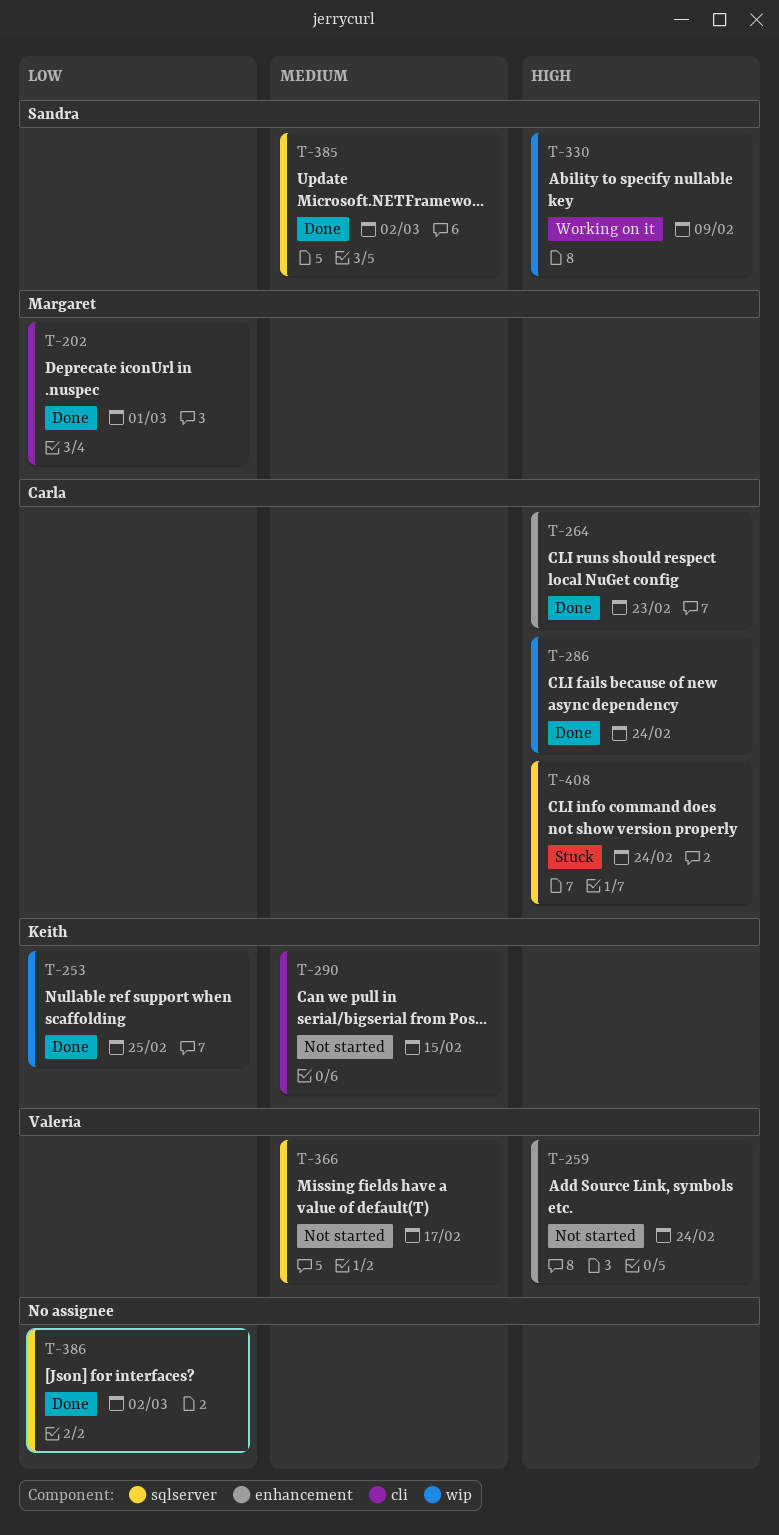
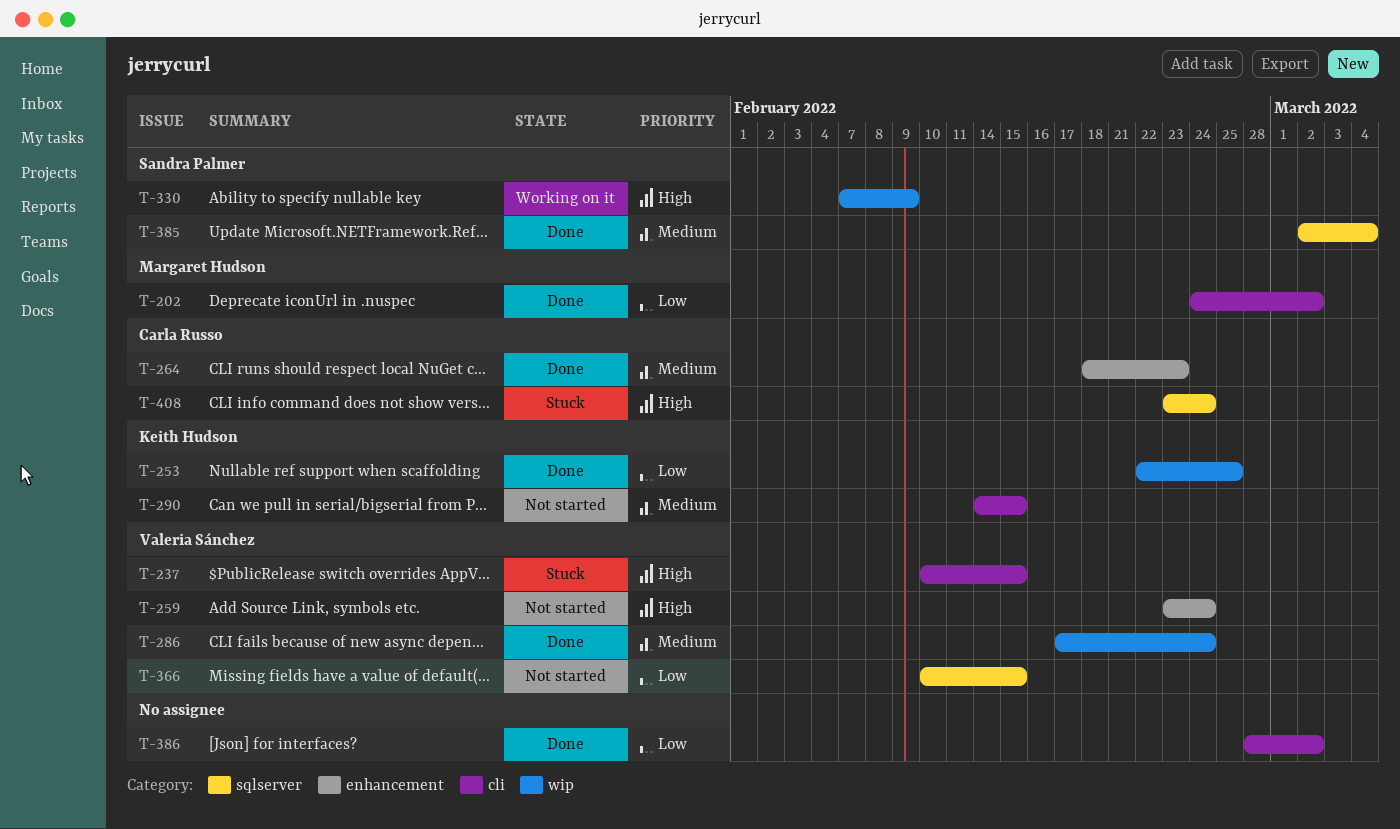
T-202, due: Mar 1 -> Mar 2
T-237: none -> present
T-264, priority: High -> Medium
T-286, owner: Carla Russo -> Valeria Sánchez
T-286, priority: High -> Medium
T-366, priority: Medium -> Low
T-366, due: Feb 17 -> Feb 15
T-385, due: Mar 2 -> Mar 4
T-386, label: sqlserver -> cli

